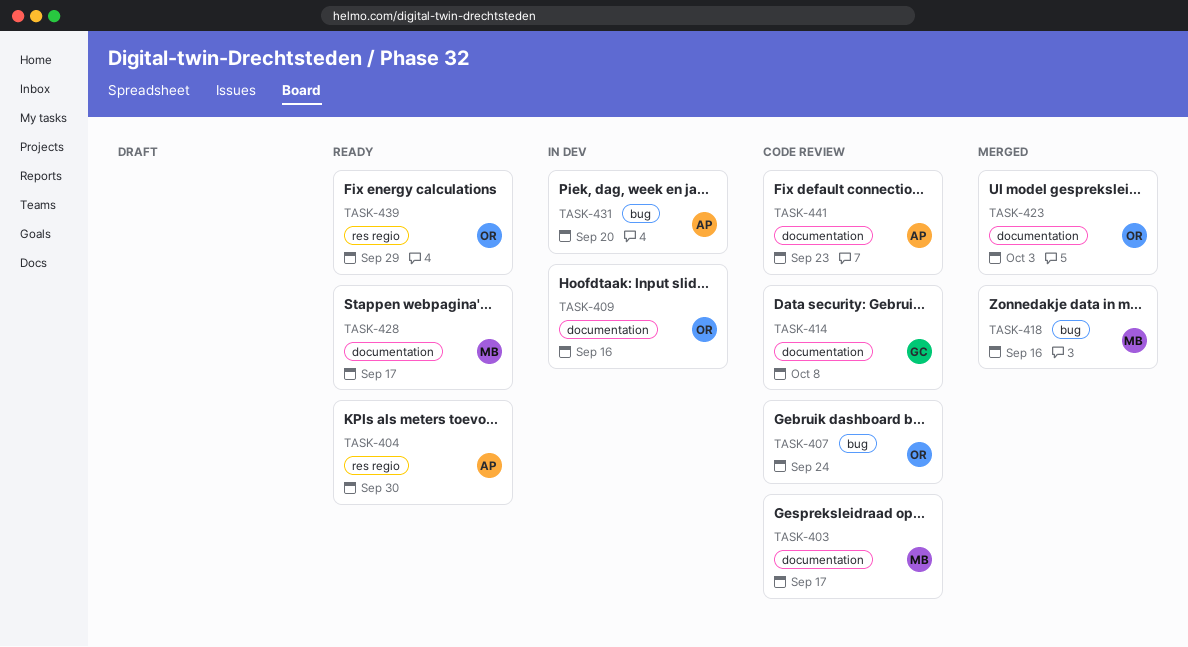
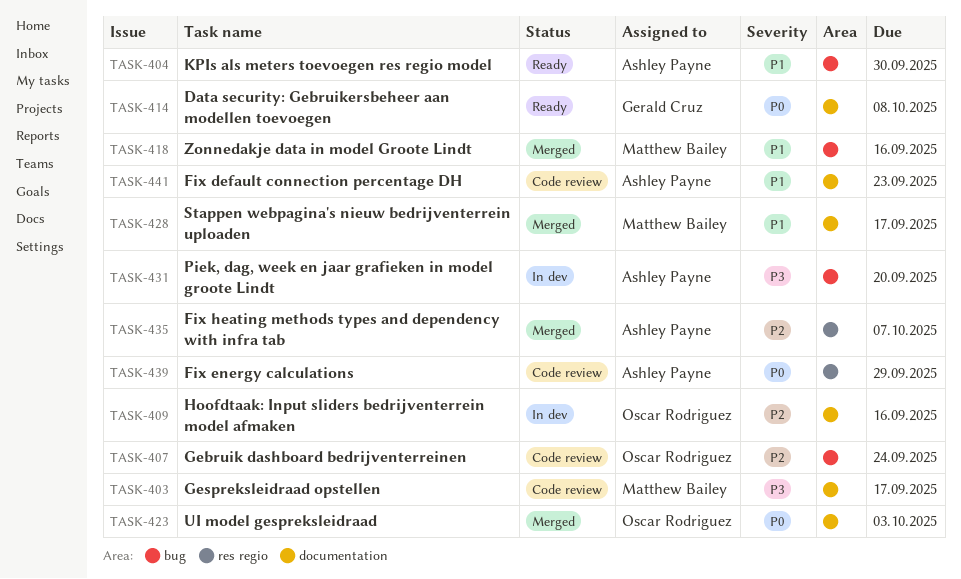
TASK-404, label: res regio -> bug
TASK-414, status: Code review -> Ready
TASK-428, status: Ready -> Merged
TASK-435: none -> present
TASK-439, status: Ready -> Code review
TASK-439, owner: Oscar Rodriguez -> Ashley Payne

